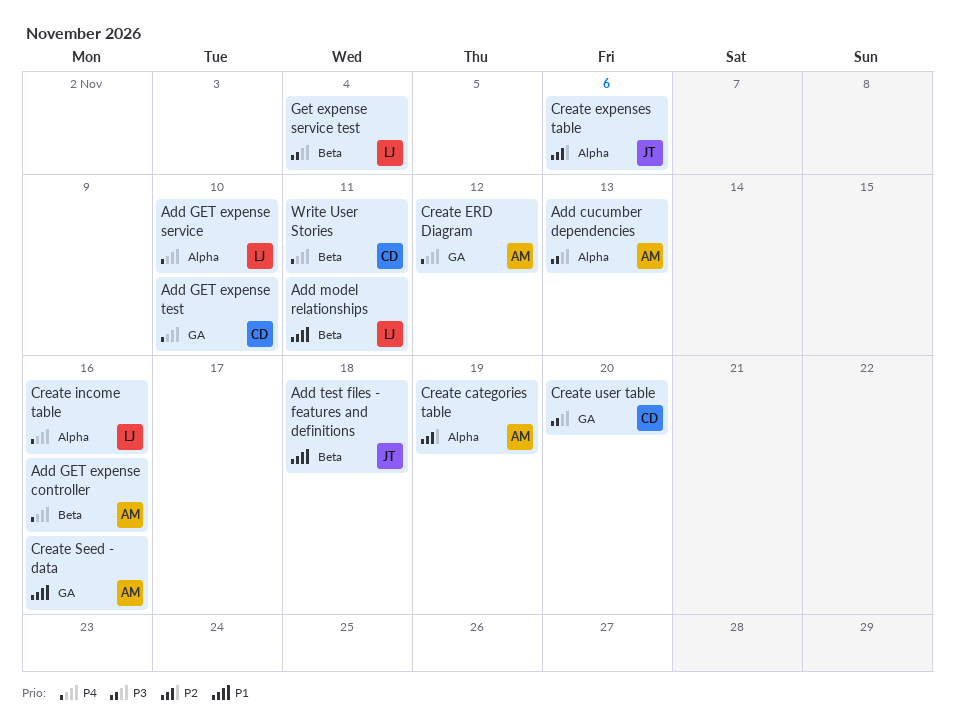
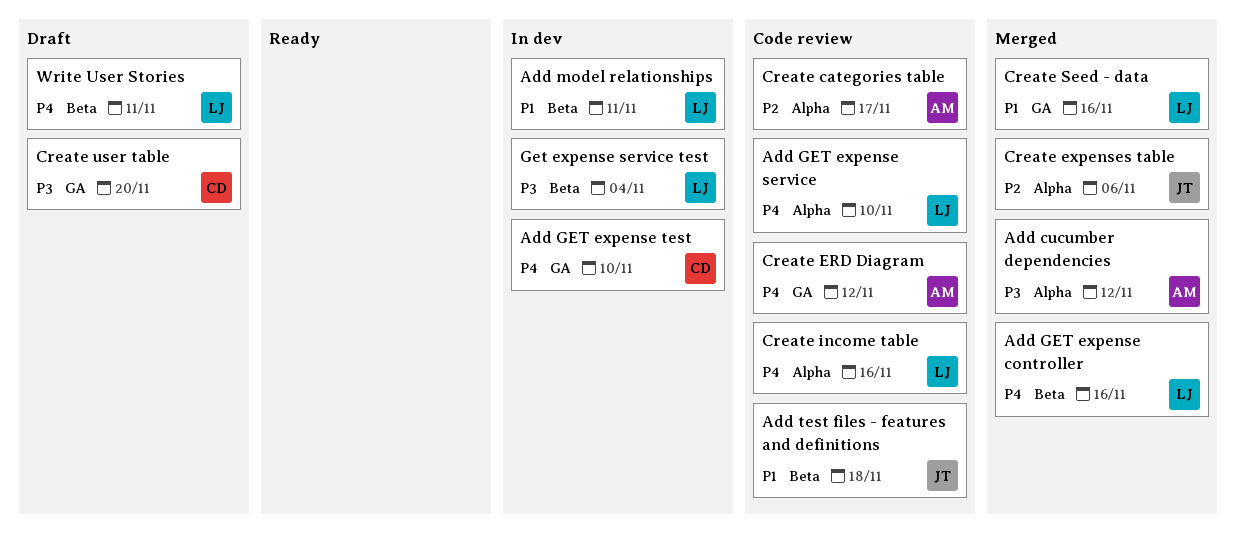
Add cucumber dependencies, due: Nov 13 -> Nov 12
Add GET expense controller, owner: AM -> LJ
Create categories table, due: Nov 19 -> Nov 17
Create Seed - data, owner: AM -> LJ
Write User Stories, owner: CD -> LJ

